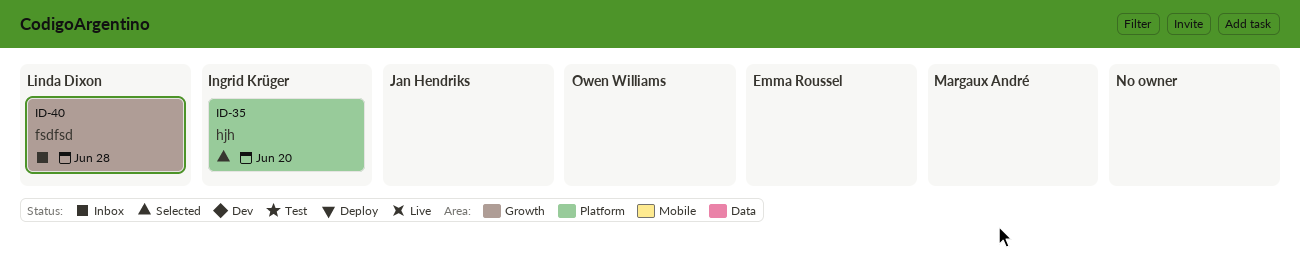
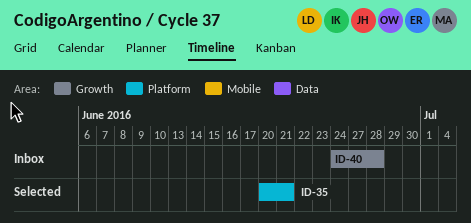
ID-35, due: Jun 20 -> Jun 21

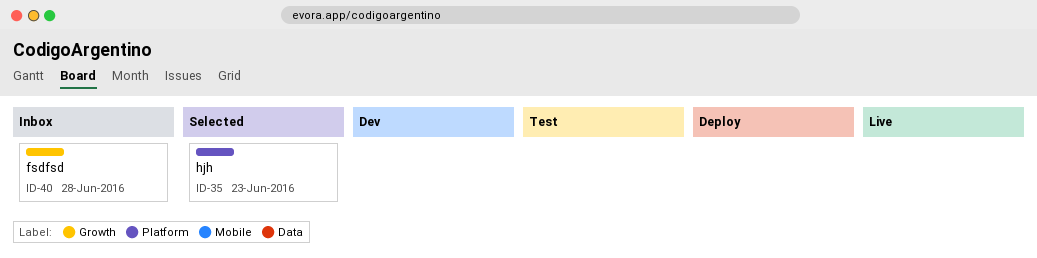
ID-35, due: Jun 21 -> Jun 23

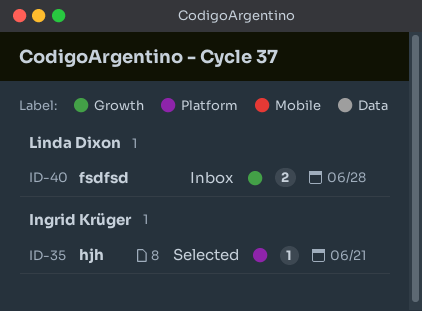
ID-35, due: Jun 23 -> Jun 21

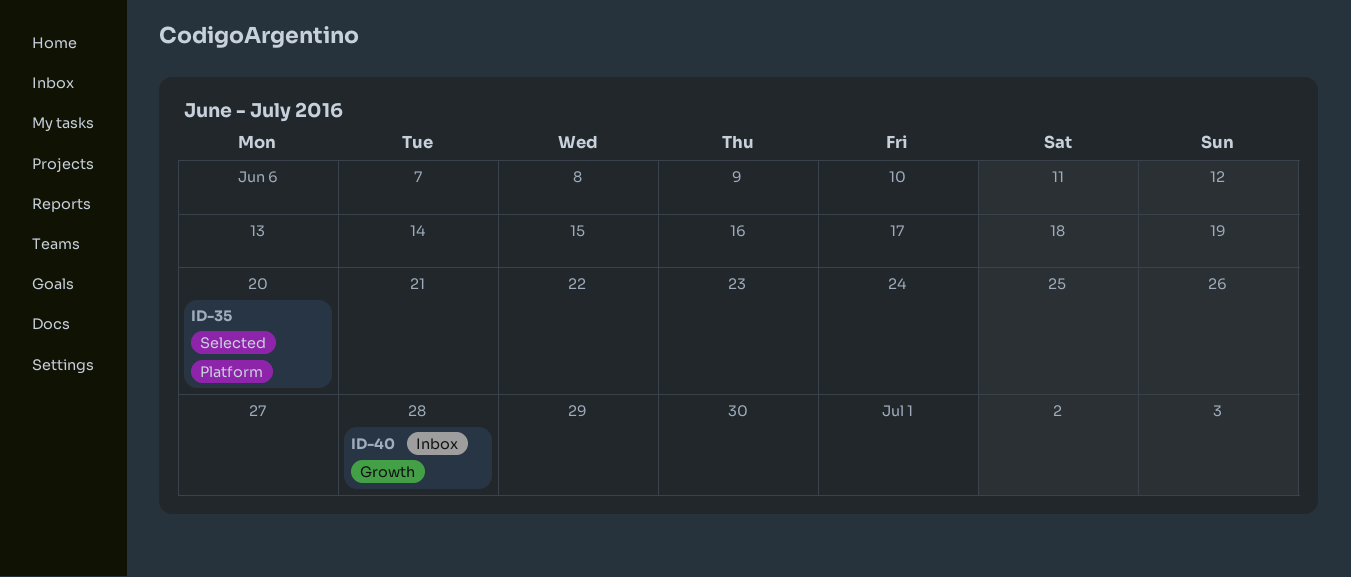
ID-35, due: Jun 21 -> Jun 20

